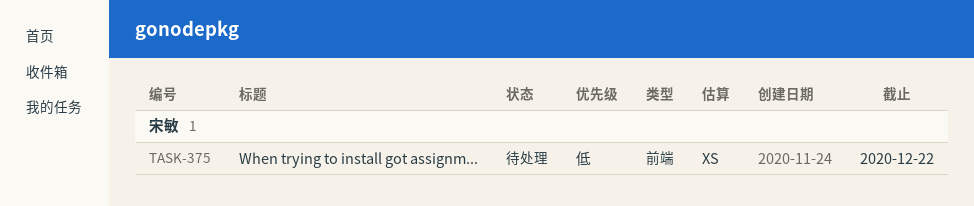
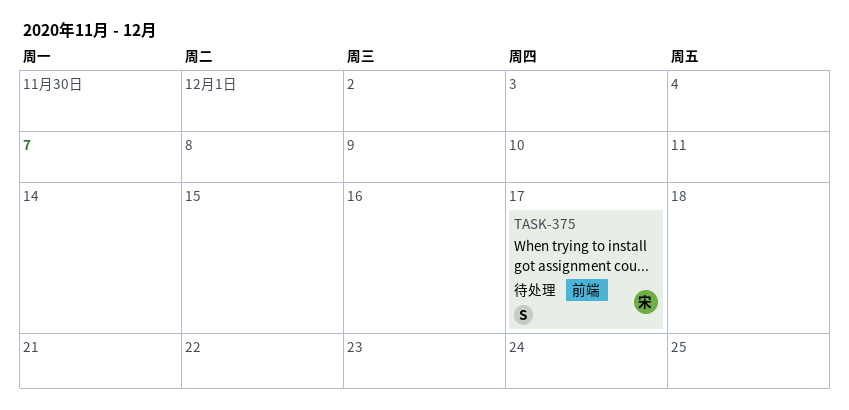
TASK-375, estimate: XS -> S
TASK-375, due: Dec 22 -> Dec 17

